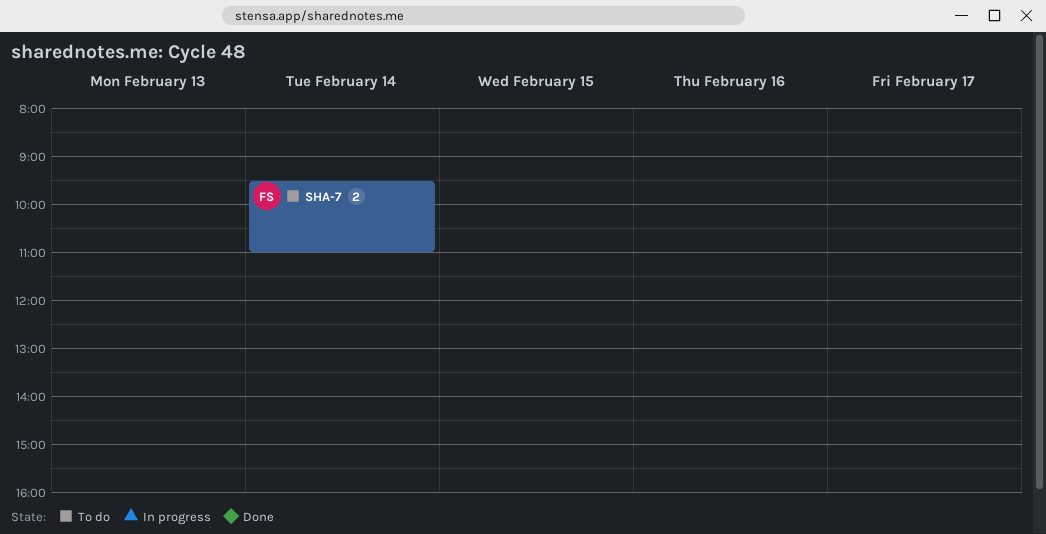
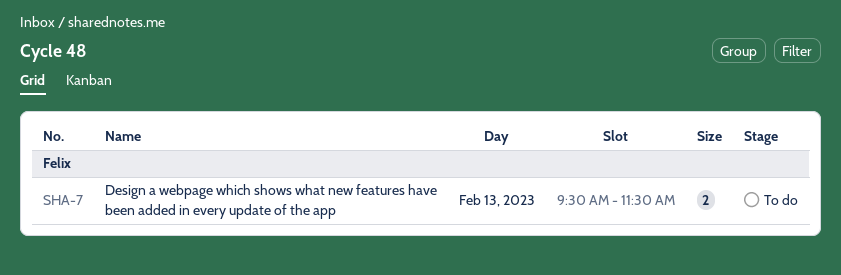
SHA-7, day: Feb 14 -> Feb 13
SHA-7, ends: 11:00 -> 11:30

